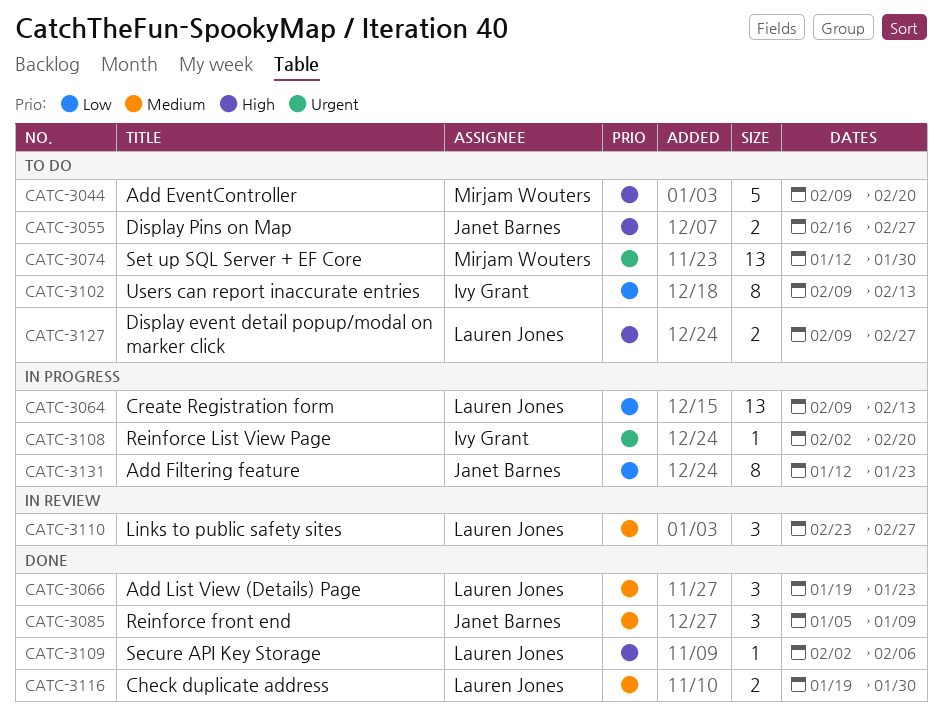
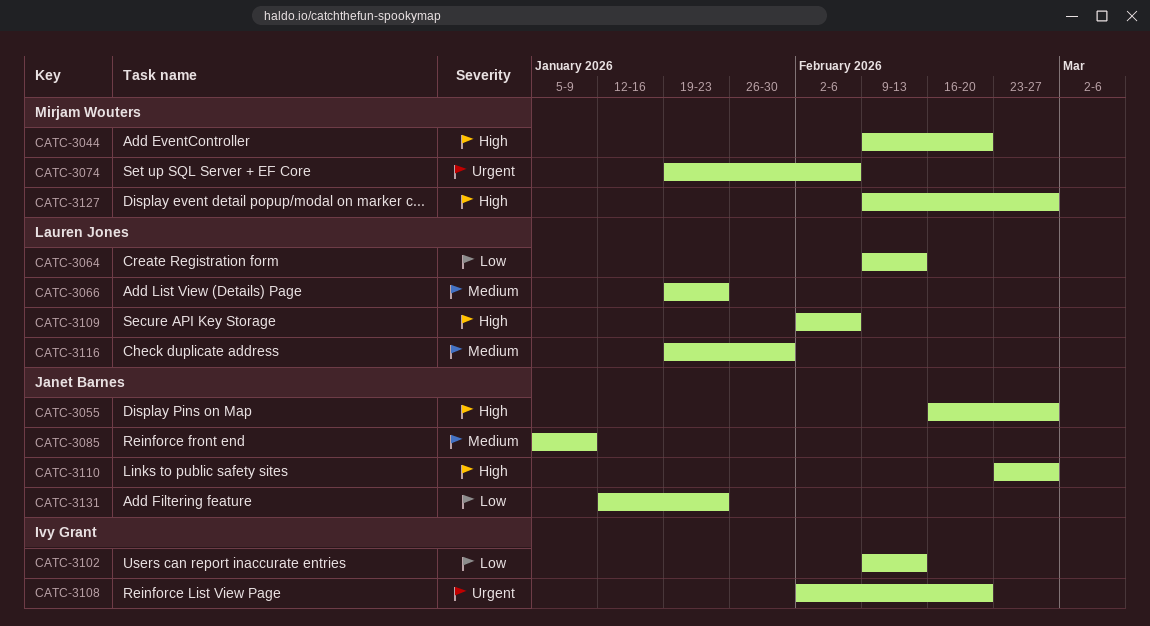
CATC-3074, start: Jan 12 -> Jan 19
CATC-3074, due: Jan 30 -> Feb 6
CATC-3110, owner: Lauren Jones -> Janet Barnes
CATC-3110, priority: Medium -> High
CATC-3127, owner: Lauren Jones -> Mirjam Wouters

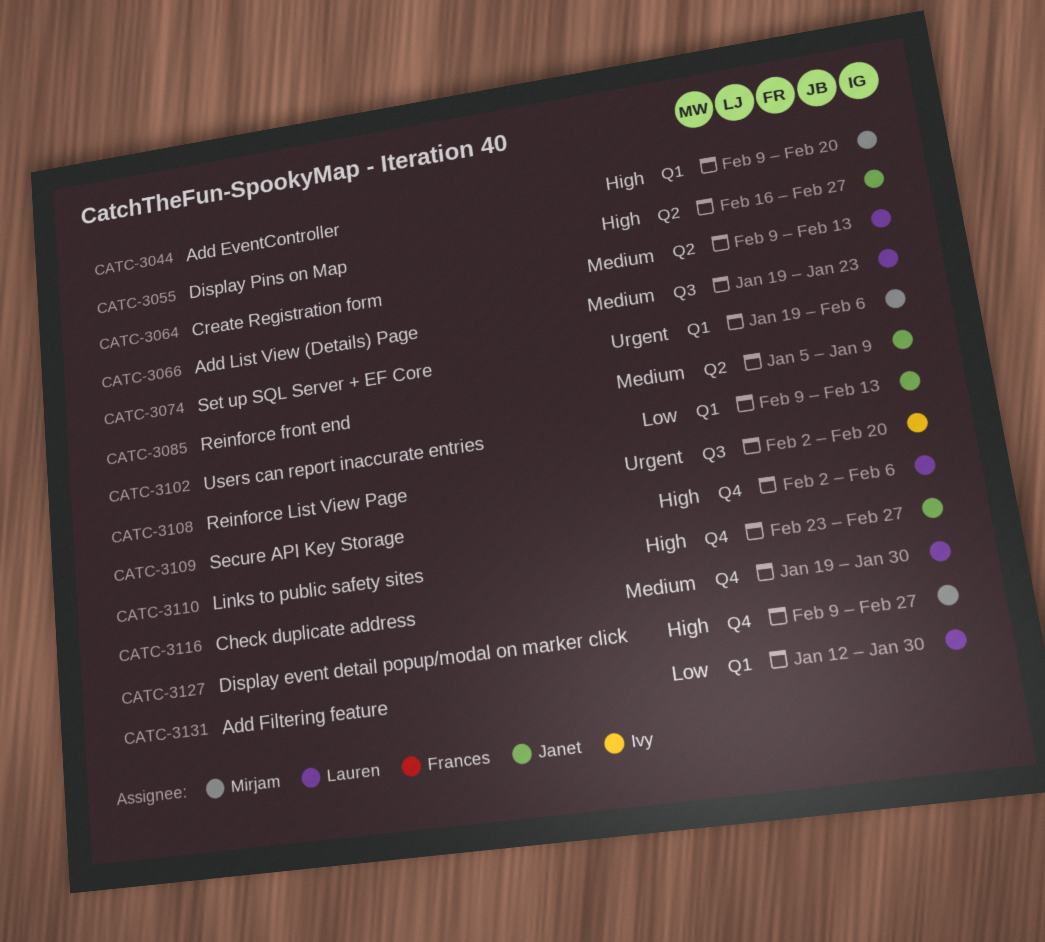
CATC-3064, priority: Low -> Medium
CATC-3102, owner: Ivy Grant -> Janet Barnes
CATC-3131, owner: Janet Barnes -> Lauren Jones
CATC-3131, due: Jan 23 -> Jan 30

